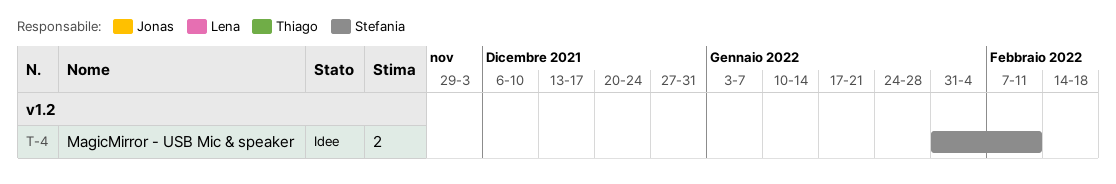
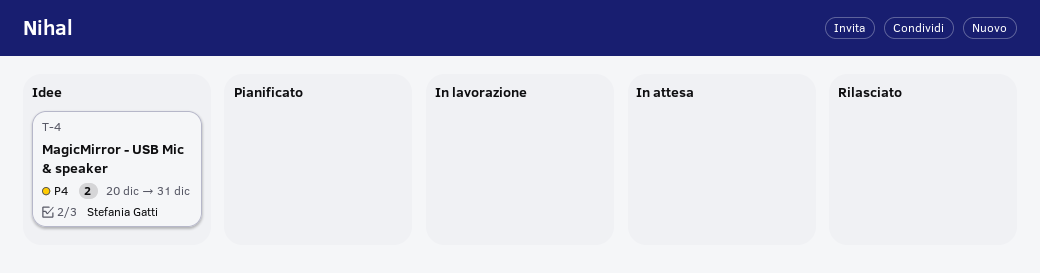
T-4, start: Jan 31 -> Dec 20
T-4, due: Feb 11 -> Dec 31

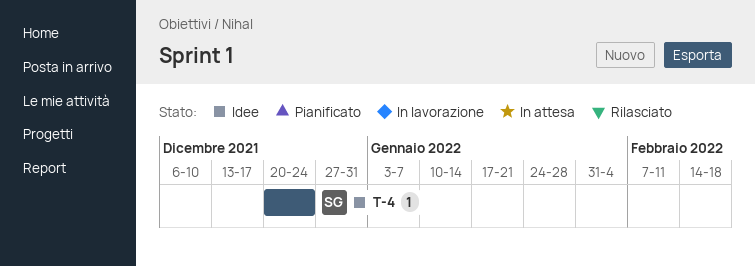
T-4, estimate: 2 -> 1
T-4, due: Dec 31 -> Dec 24

